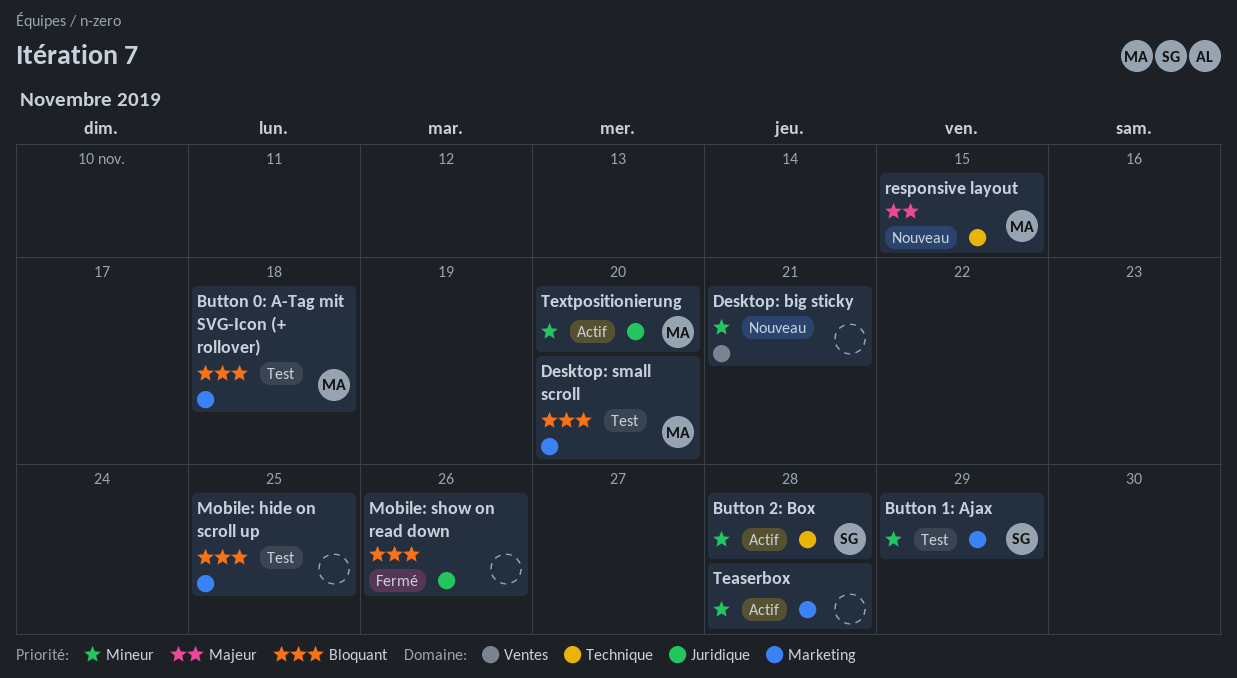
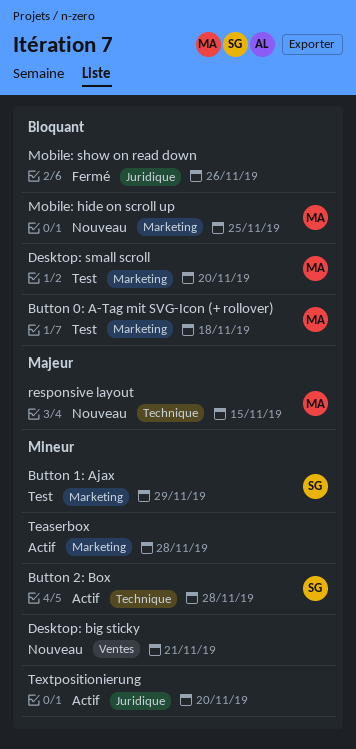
Mobile: hide on scroll up, status: Test -> Nouveau
Mobile: hide on scroll up, owner: none -> MA
Textpositionierung, owner: MA -> none

